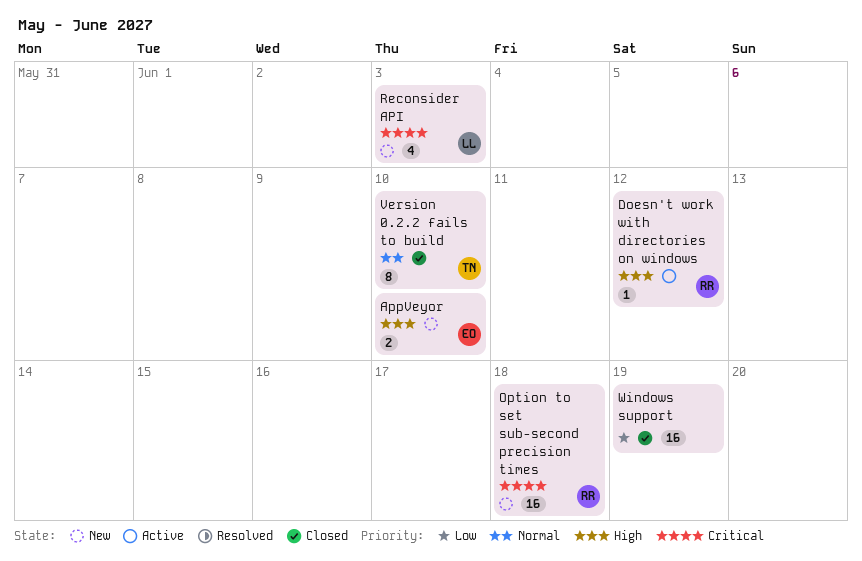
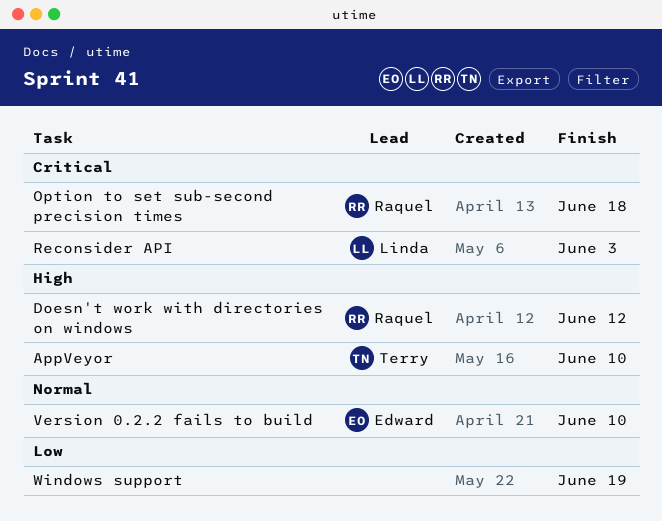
AppVeyor, owner: Edward -> Terry
Version 0.2.2 fails to build, owner: Terry -> Edward

